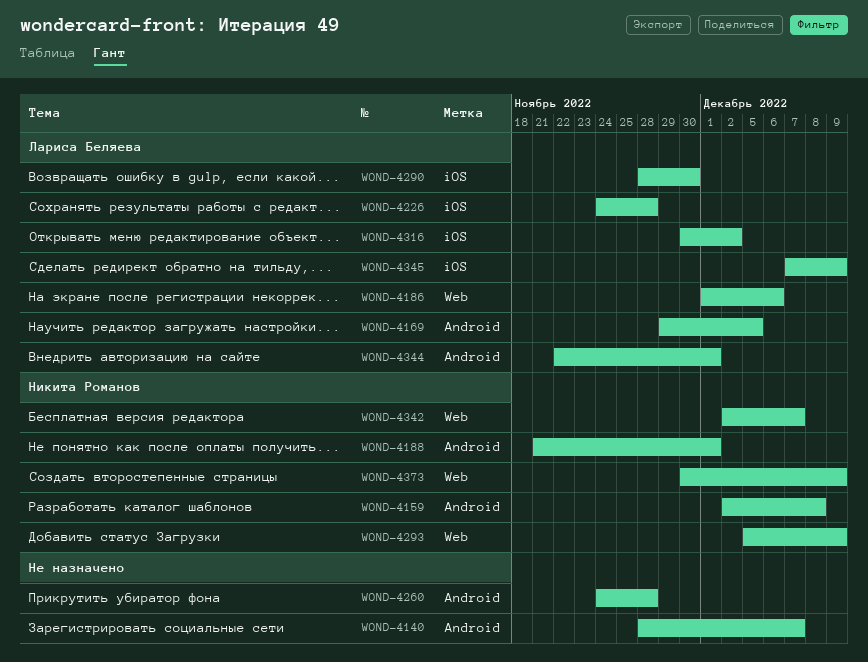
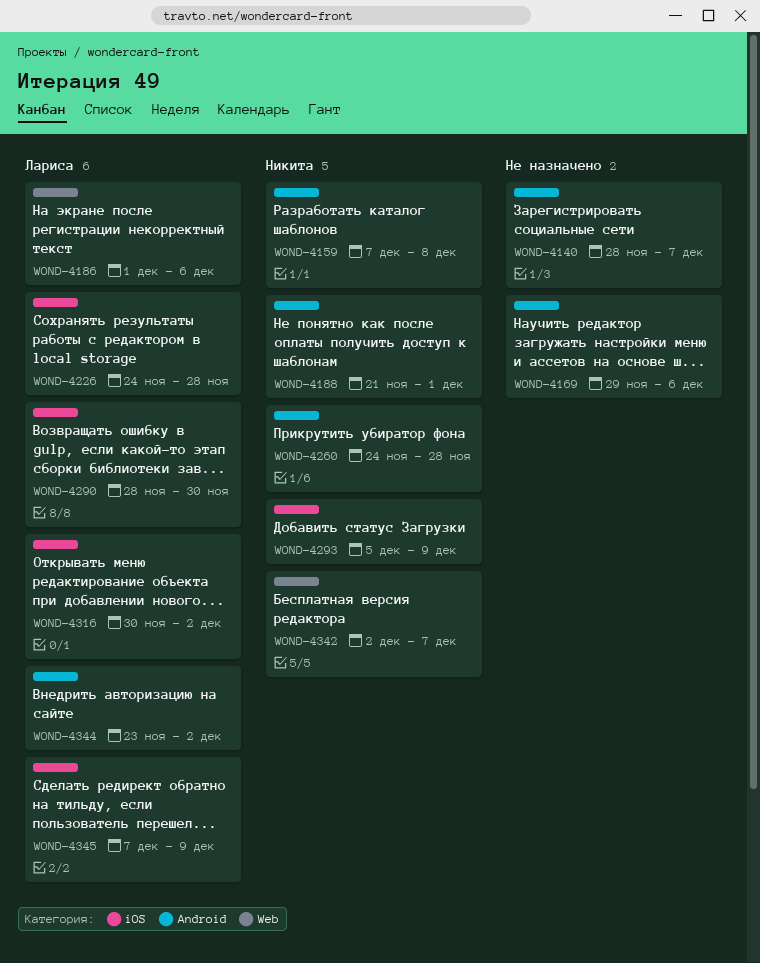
WOND-4159, start: Dec 2 -> Dec 7
WOND-4169, owner: Лариса Беляева -> none
WOND-4169, due: Dec 5 -> Dec 6
WOND-4260, owner: none -> Никита Романов
WOND-4293, label: Web -> iOS
WOND-4344, start: Nov 22 -> Nov 23
WOND-4344, due: Dec 1 -> Dec 2
WOND-4373: present -> none

